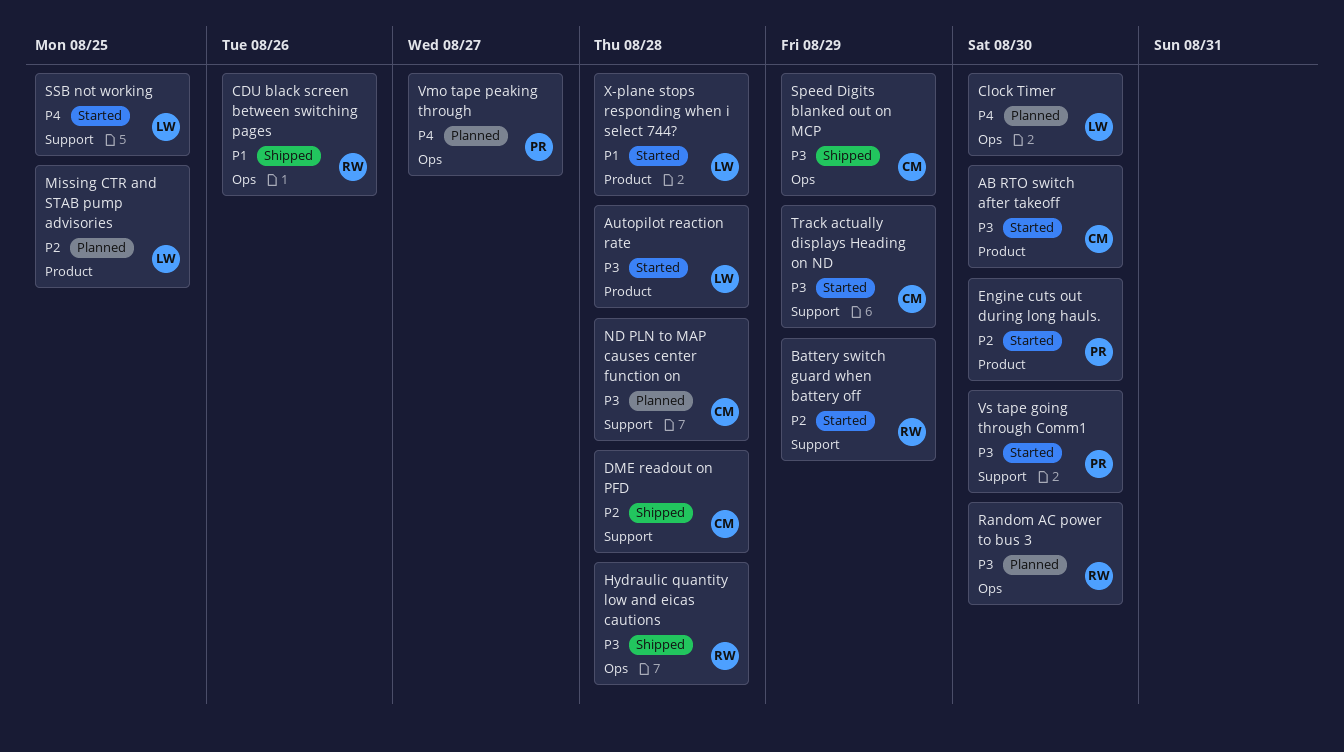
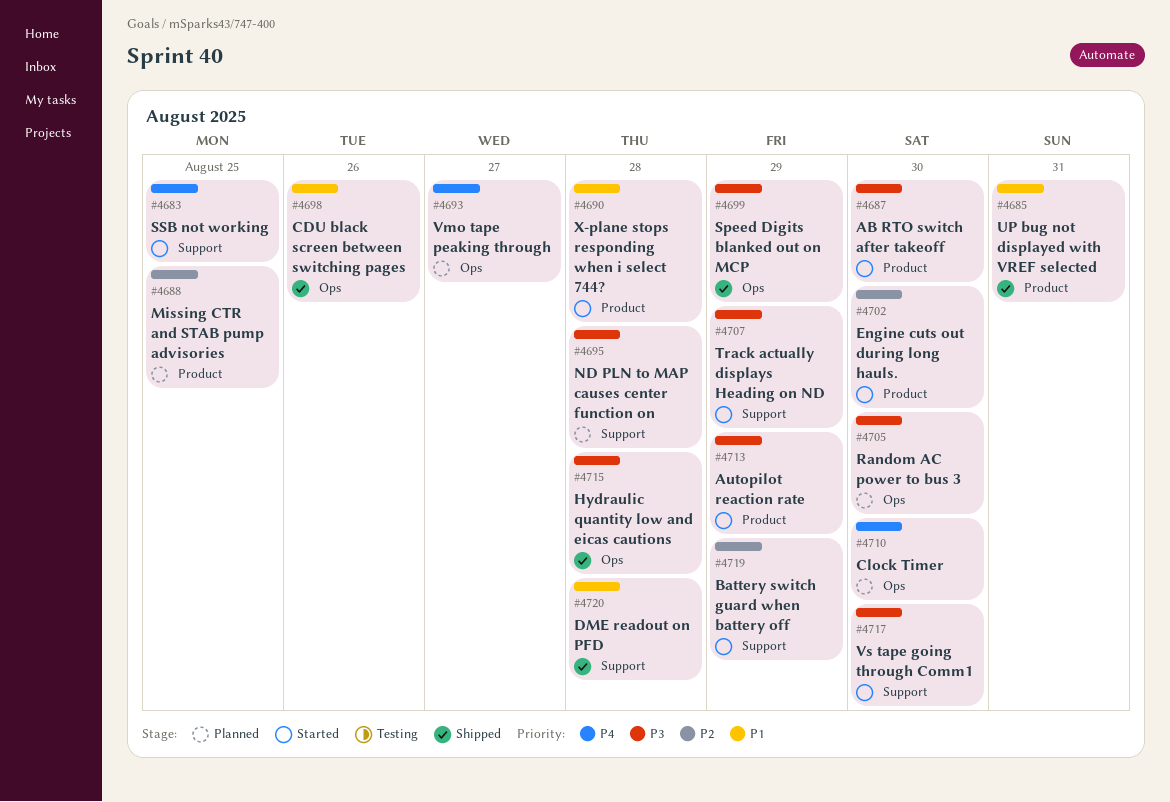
Autopilot reaction rate, due: Aug 28 -> Aug 29
DME readout on PFD, priority: P2 -> P1
UP bug not displayed with VREF selected: none -> present

